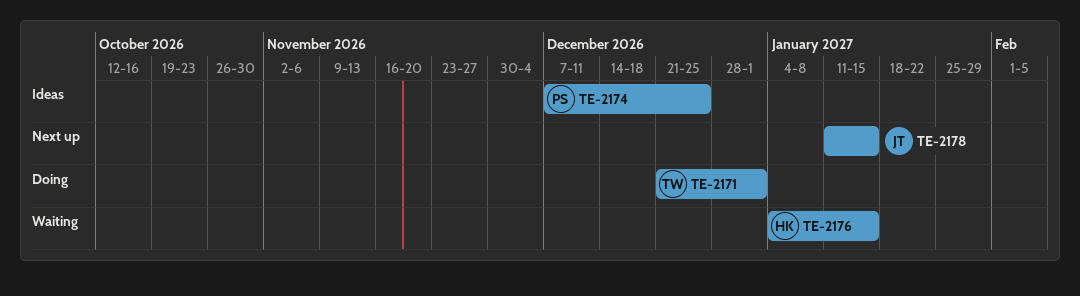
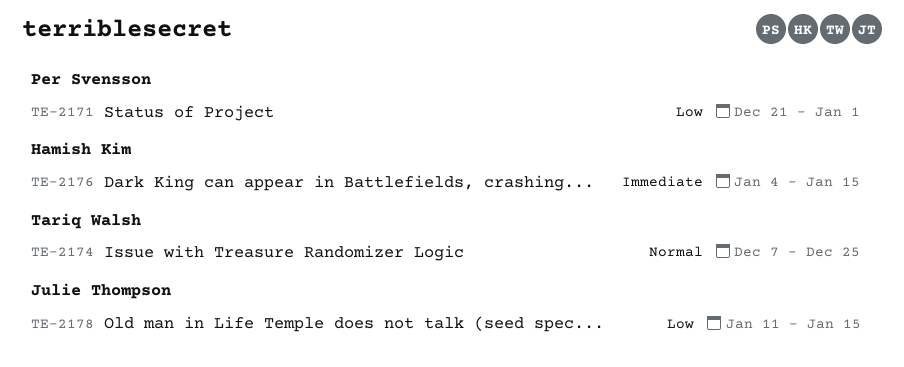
TE-2171, owner: Tariq Walsh -> Per Svensson
TE-2174, owner: Per Svensson -> Tariq Walsh

